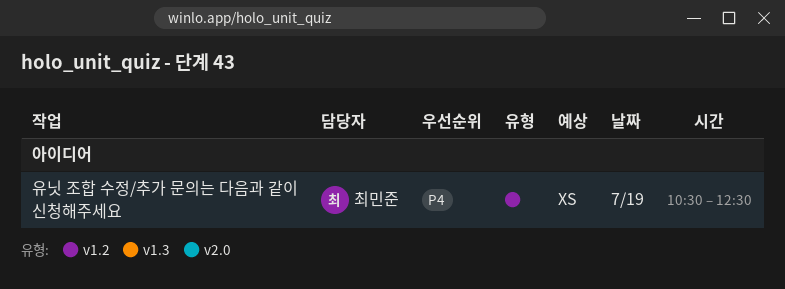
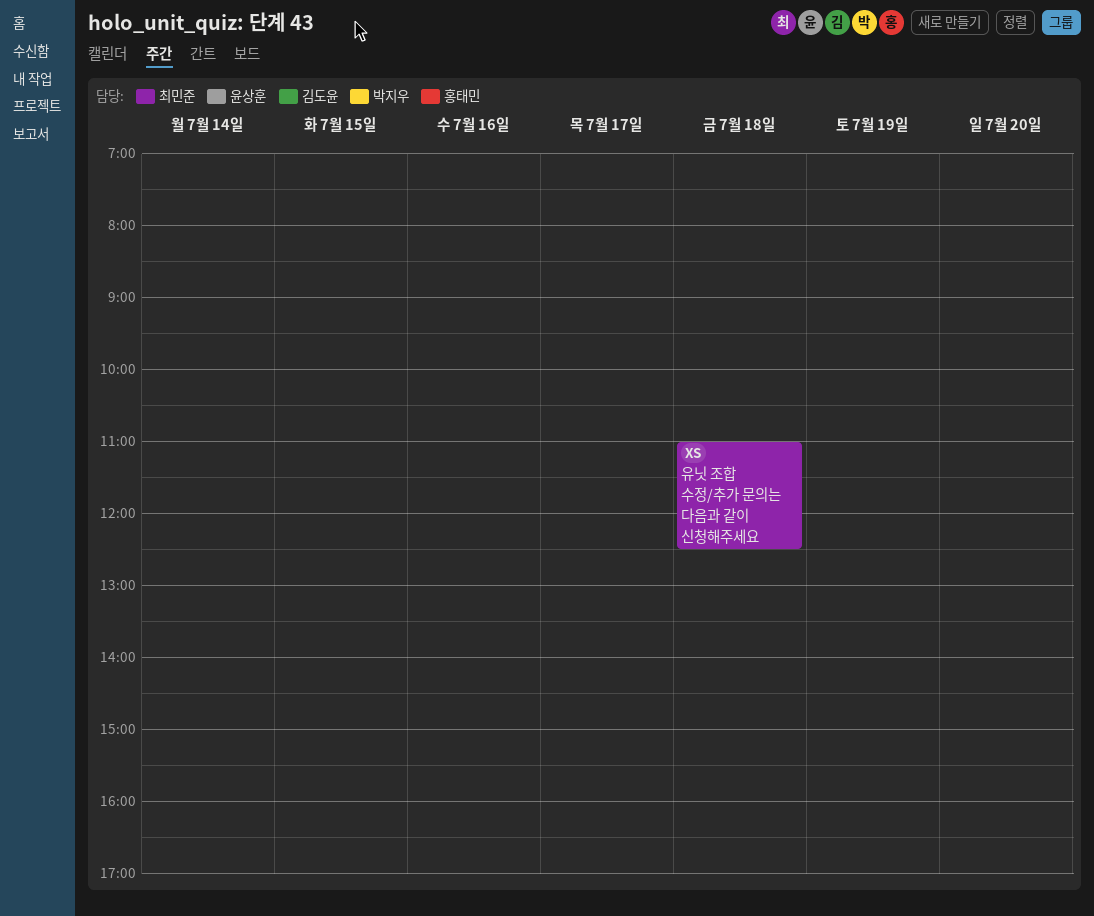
유닛 조합 수정/추가 문의는 다음과 같이 신청해주세요, day: Jul 19 -> Jul 18
유닛 조합 수정/추가 문의는 다음과 같이 신청해주세요, begins: 10:30 -> 11:00

